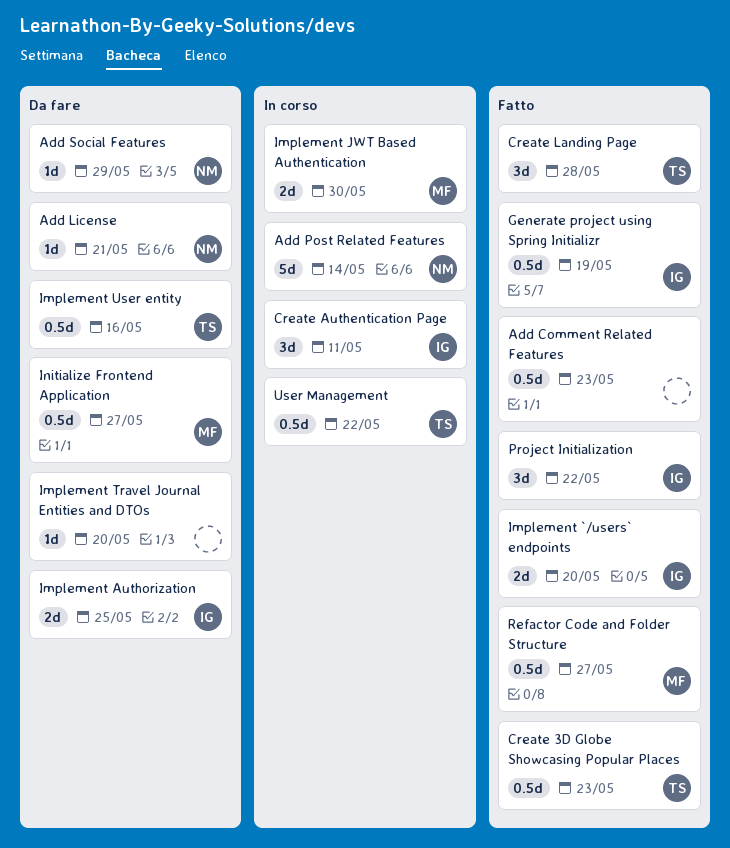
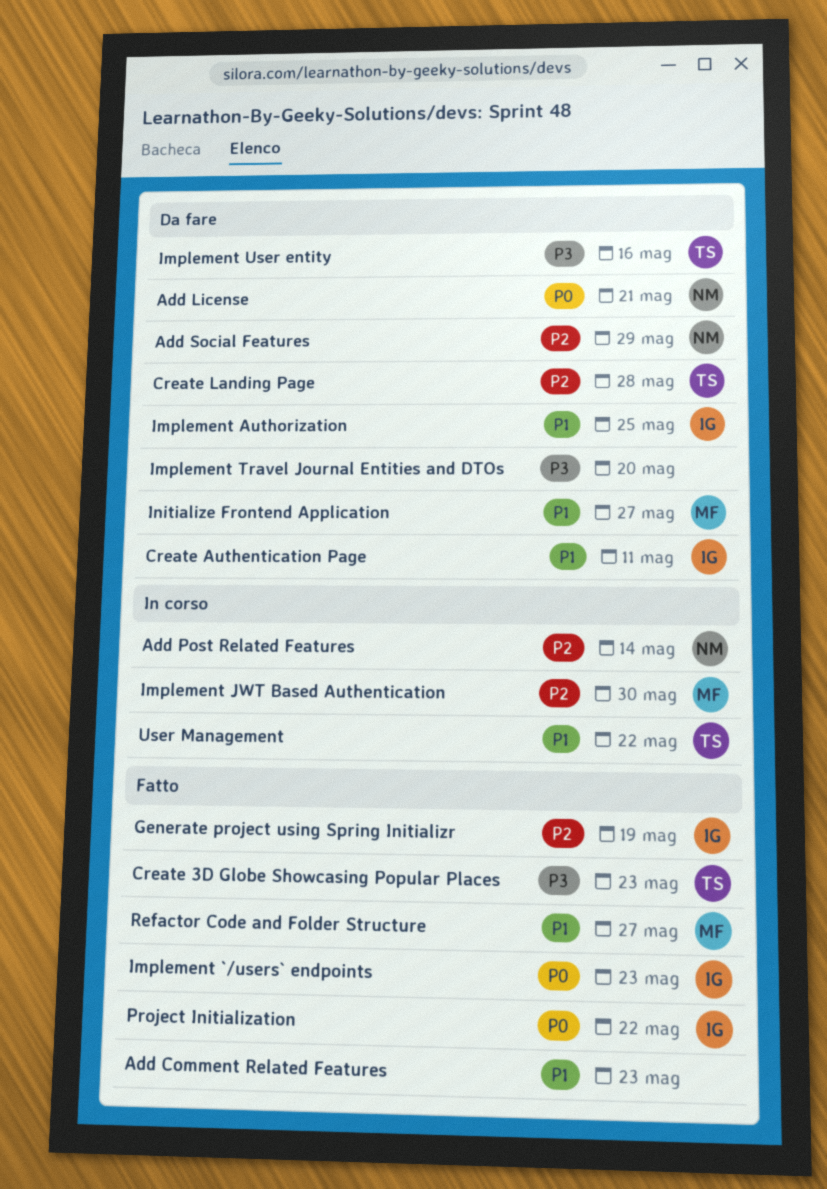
Create Authentication Page, status: In corso -> Da fare
Create Landing Page, status: Fatto -> Da fare
Implement `/users` endpoints, due: May 20 -> May 23

